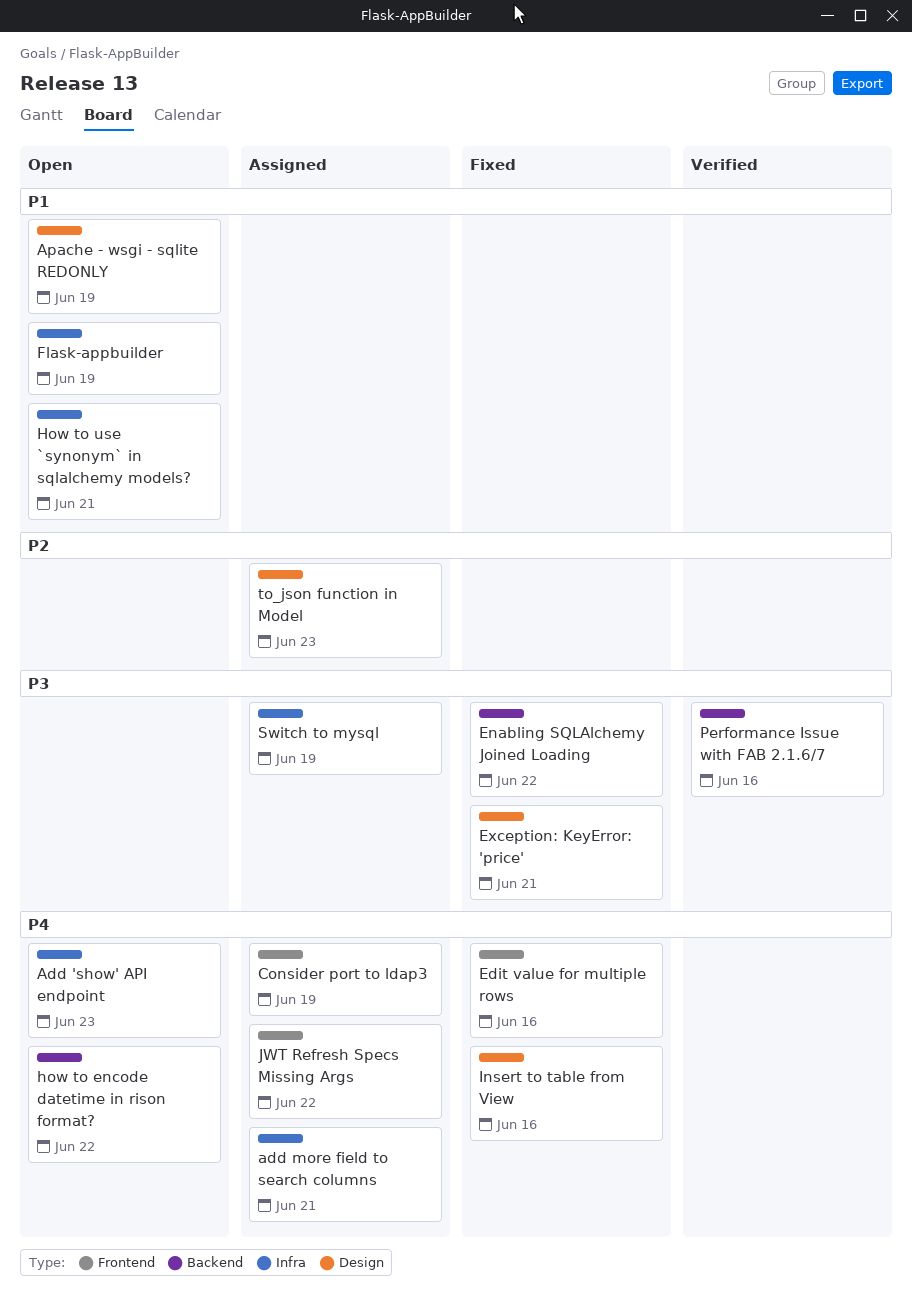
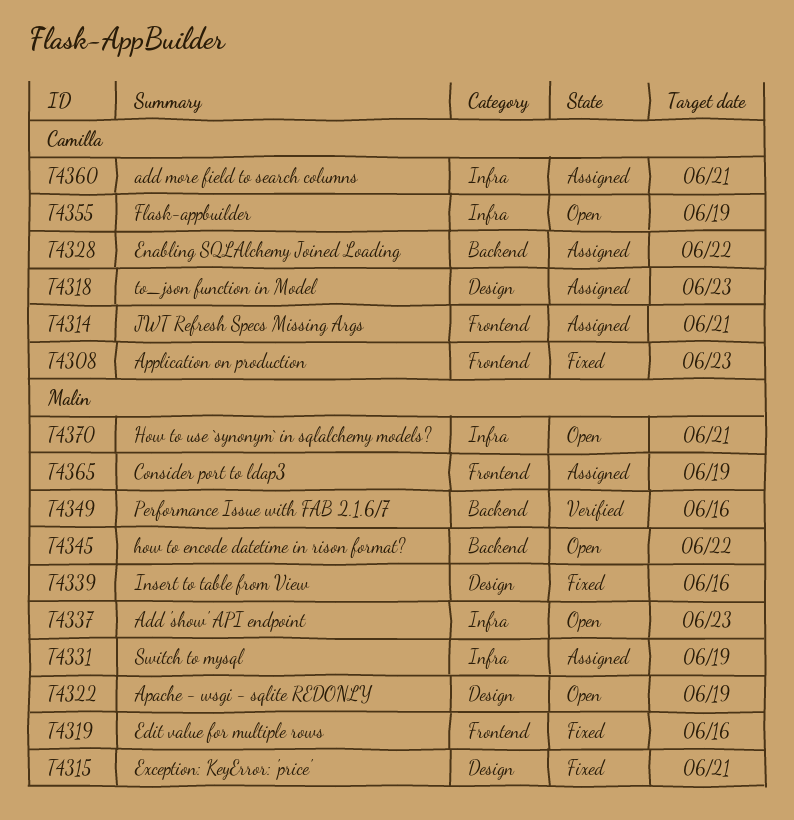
Application on production: none -> present
Enabling SQLAlchemy Joined Loading, status: Fixed -> Assigned
JWT Refresh Specs Missing Args, due: Jun 22 -> Jun 21

